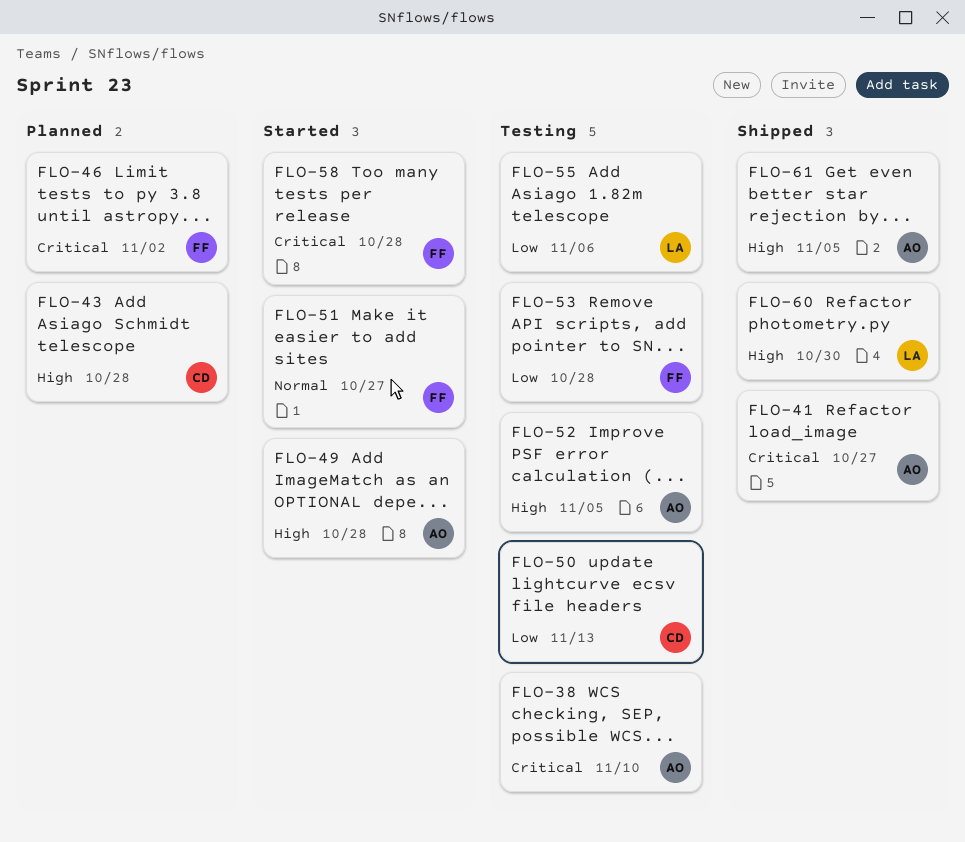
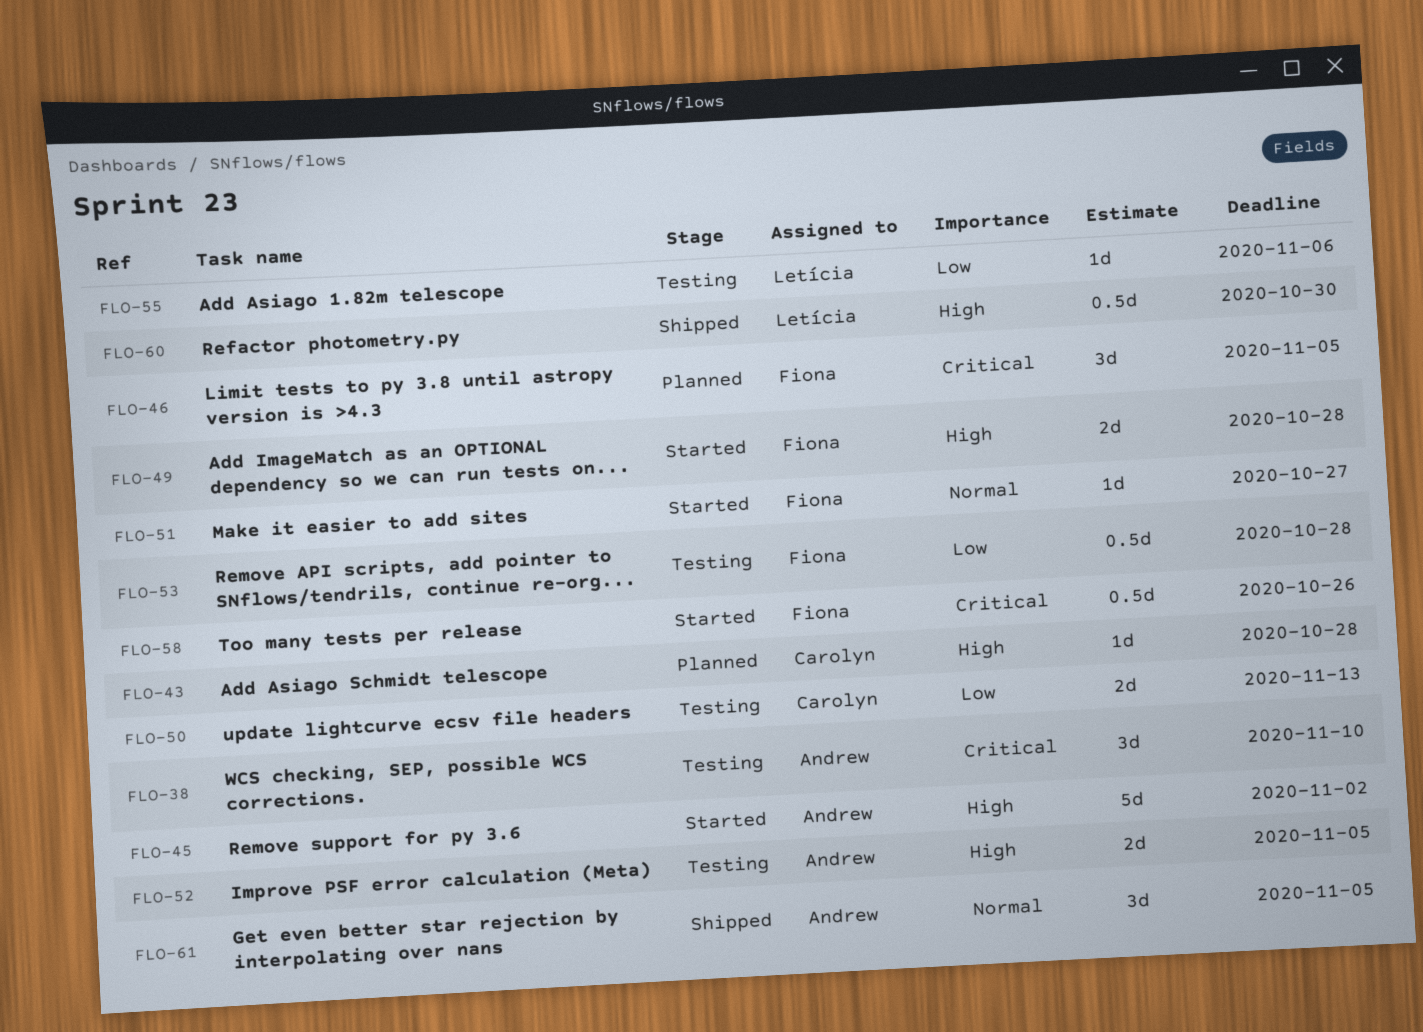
FLO-41: present -> none
FLO-45: none -> present
FLO-46, due: Nov 2 -> Nov 5
FLO-49, owner: Andrew -> Fiona
FLO-58, due: Oct 28 -> Oct 26
FLO-61, priority: High -> Normal

